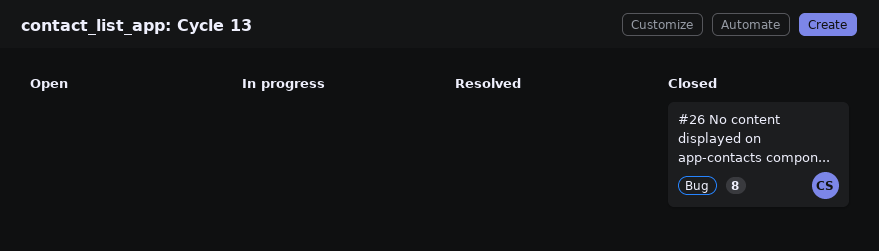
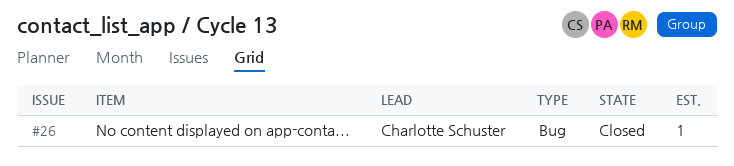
#26, estimate: 8 -> 1

